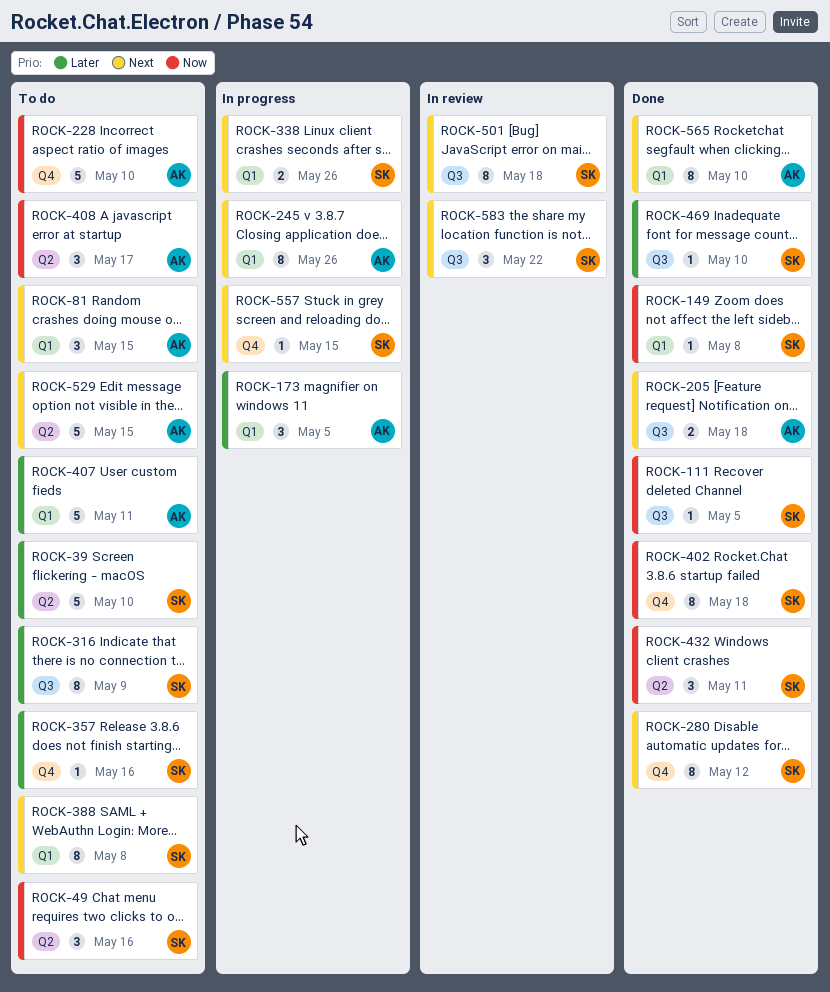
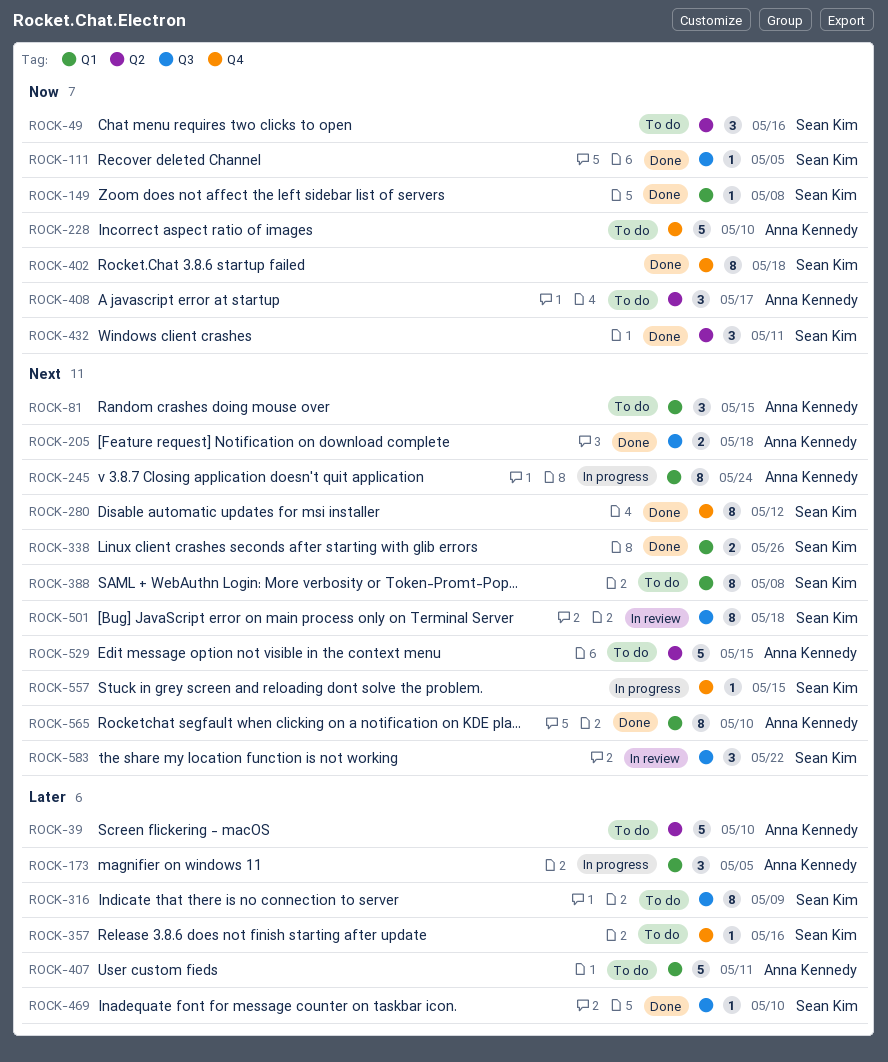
ROCK-39, owner: Sean Kim -> Anna Kennedy
ROCK-245, due: May 26 -> May 24
ROCK-338, status: In progress -> Done

